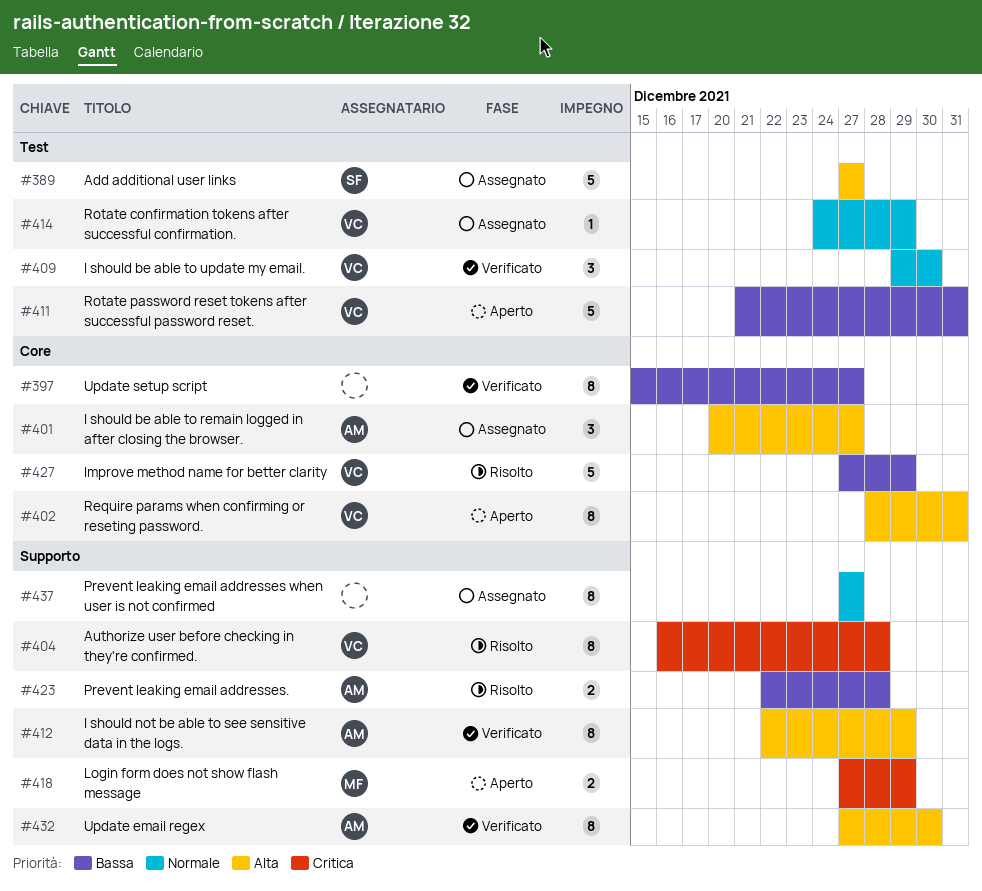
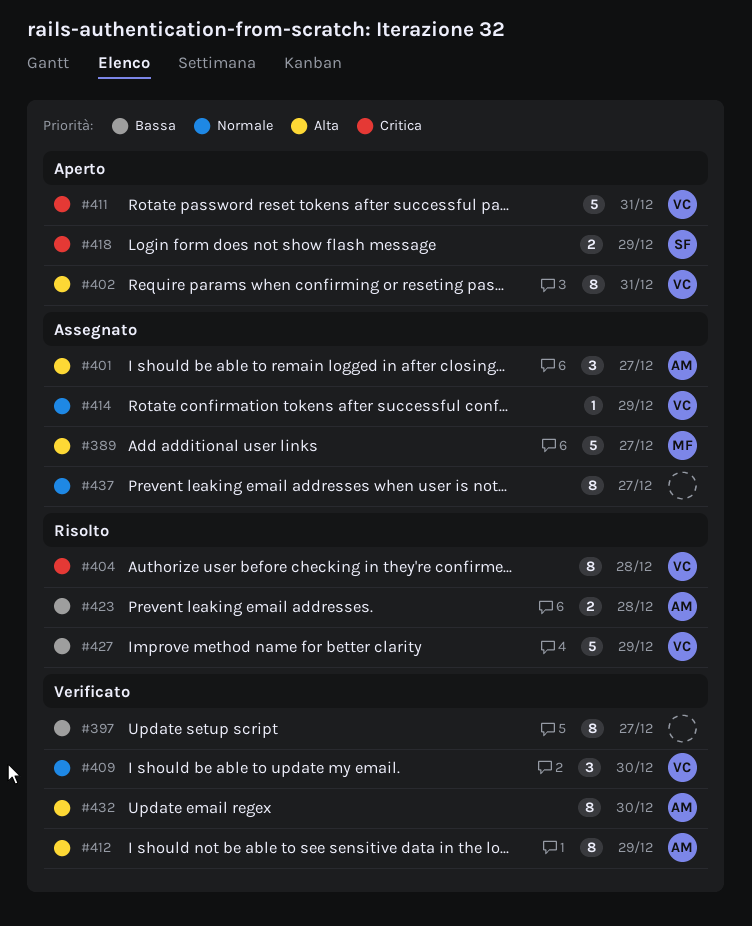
#389, owner: SF -> MF
#411, priority: Bassa -> Critica
#418, owner: MF -> SF

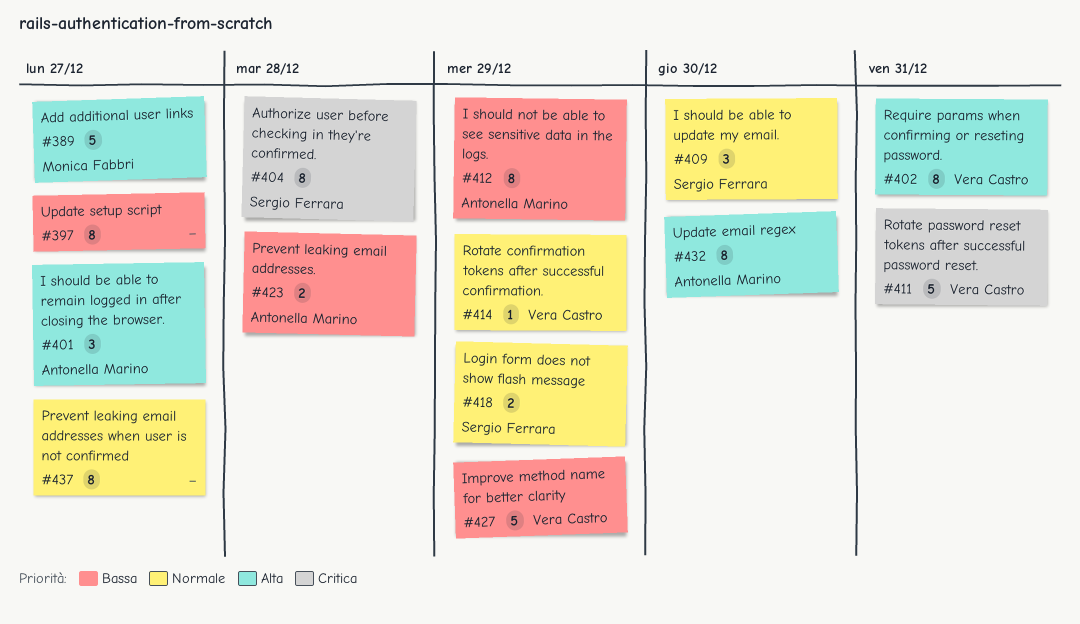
#404, owner: Vera Castro -> Sergio Ferrara
#409, owner: Vera Castro -> Sergio Ferrara
#412, priority: Alta -> Bassa
#418, priority: Critica -> Normale

